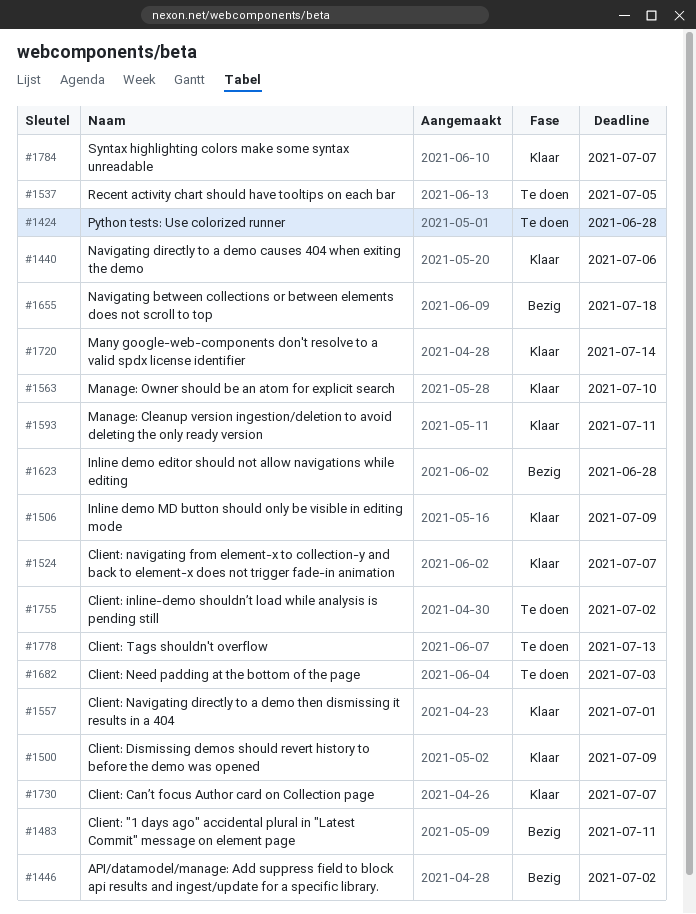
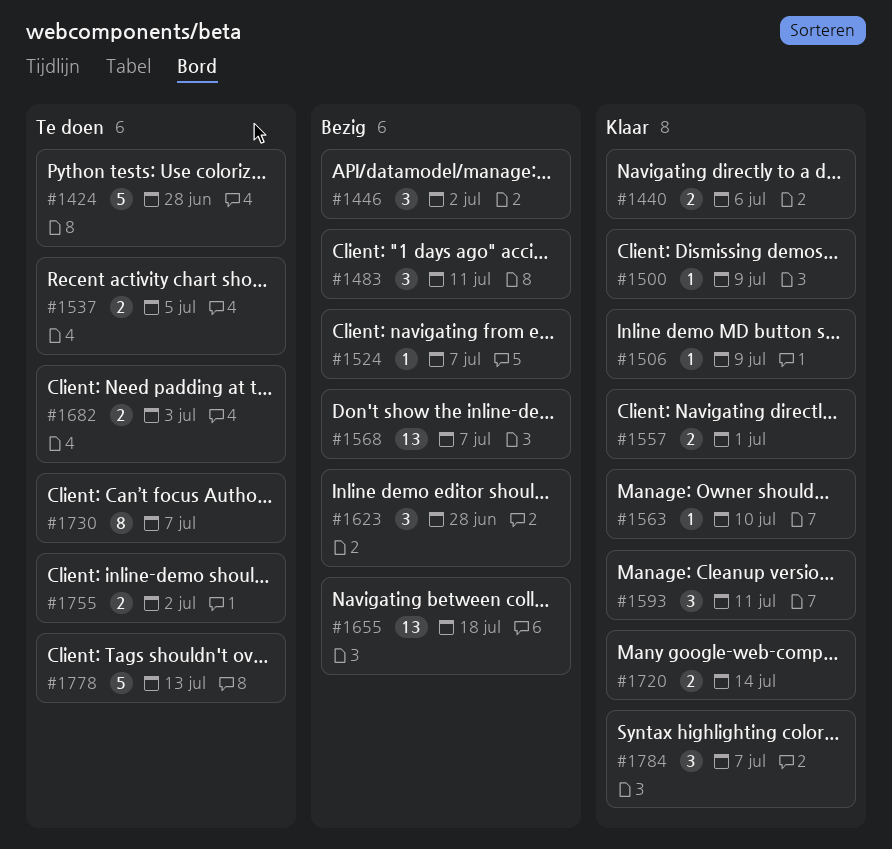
#1524, status: Klaar -> Bezig
#1568: none -> present
#1730, status: Klaar -> Te doen

